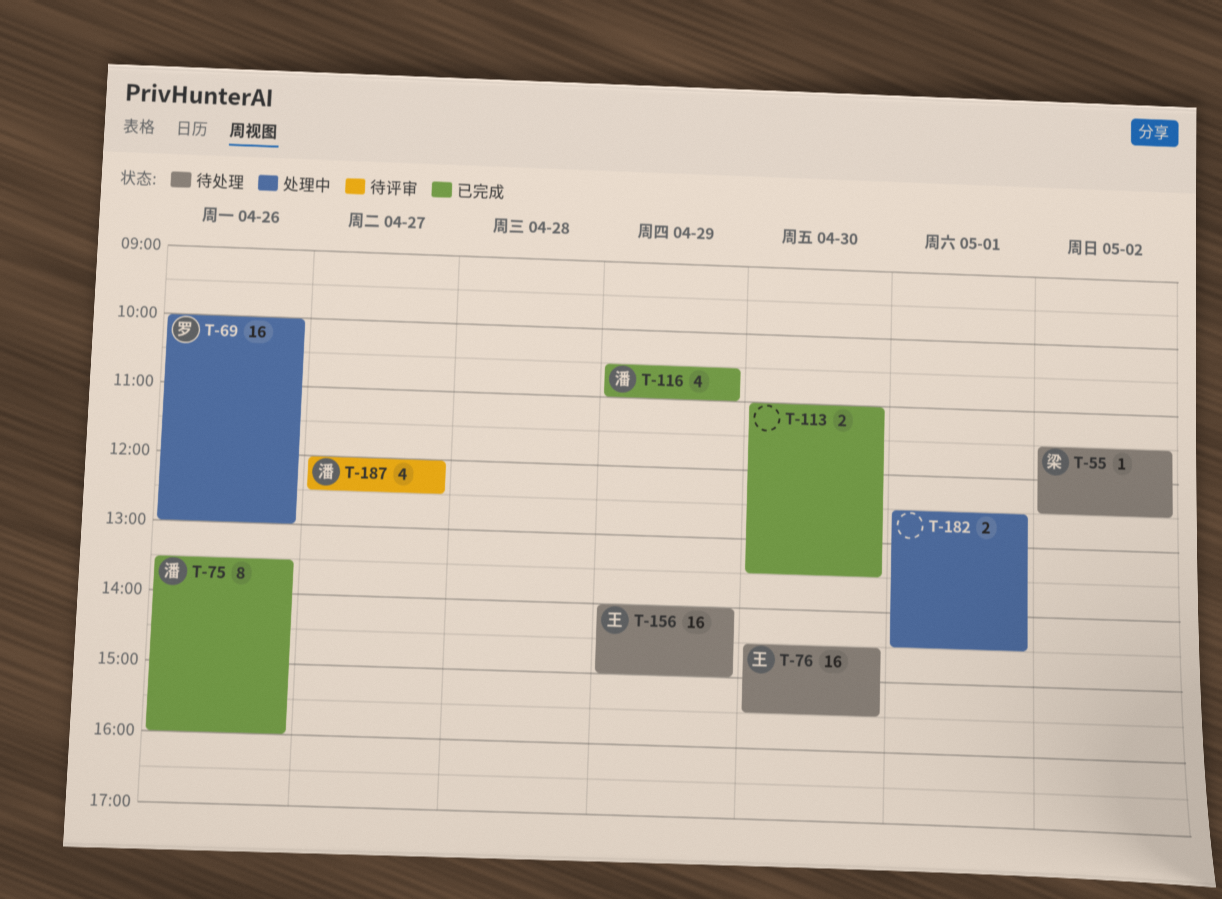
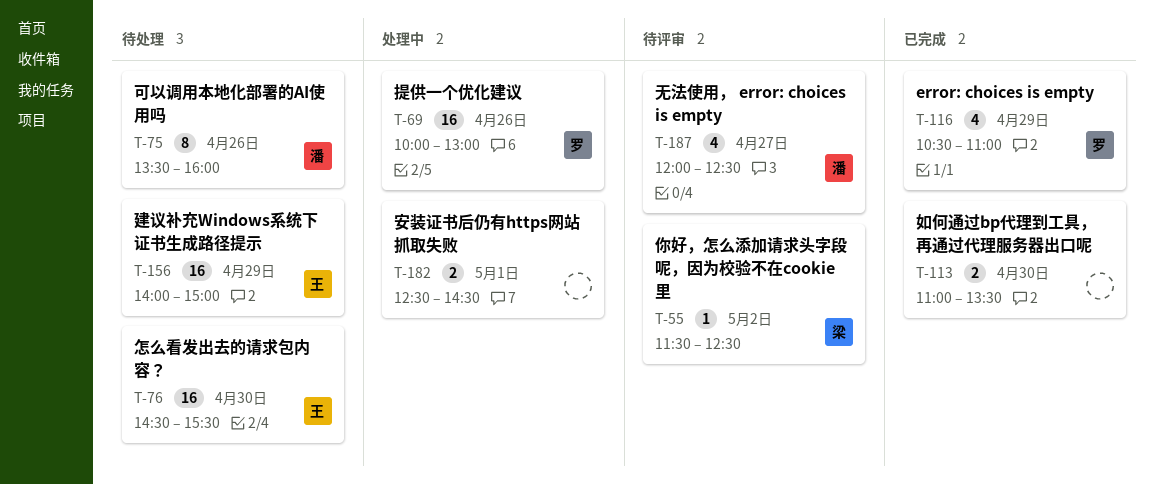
T-55, status: 待处理 -> 待评审
T-75, status: 已完成 -> 待处理
T-116, owner: 潘 -> 罗

